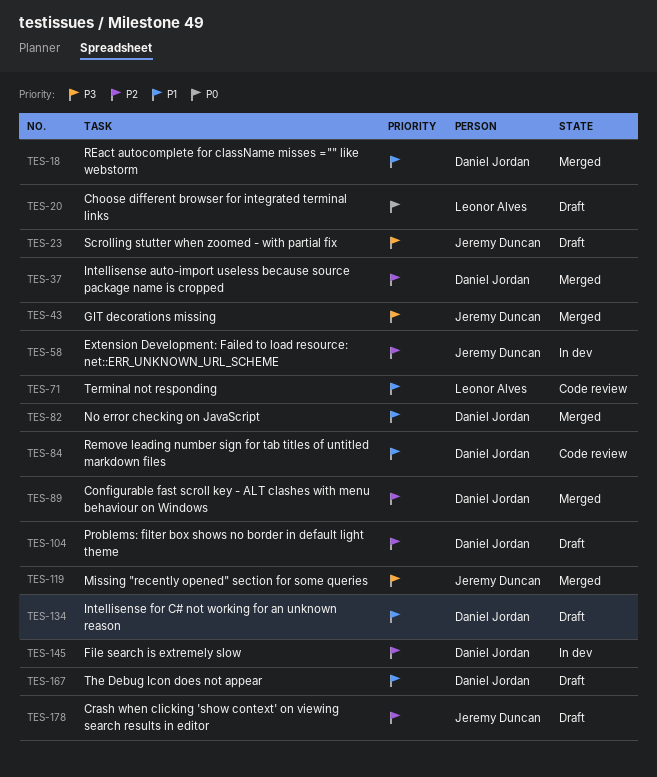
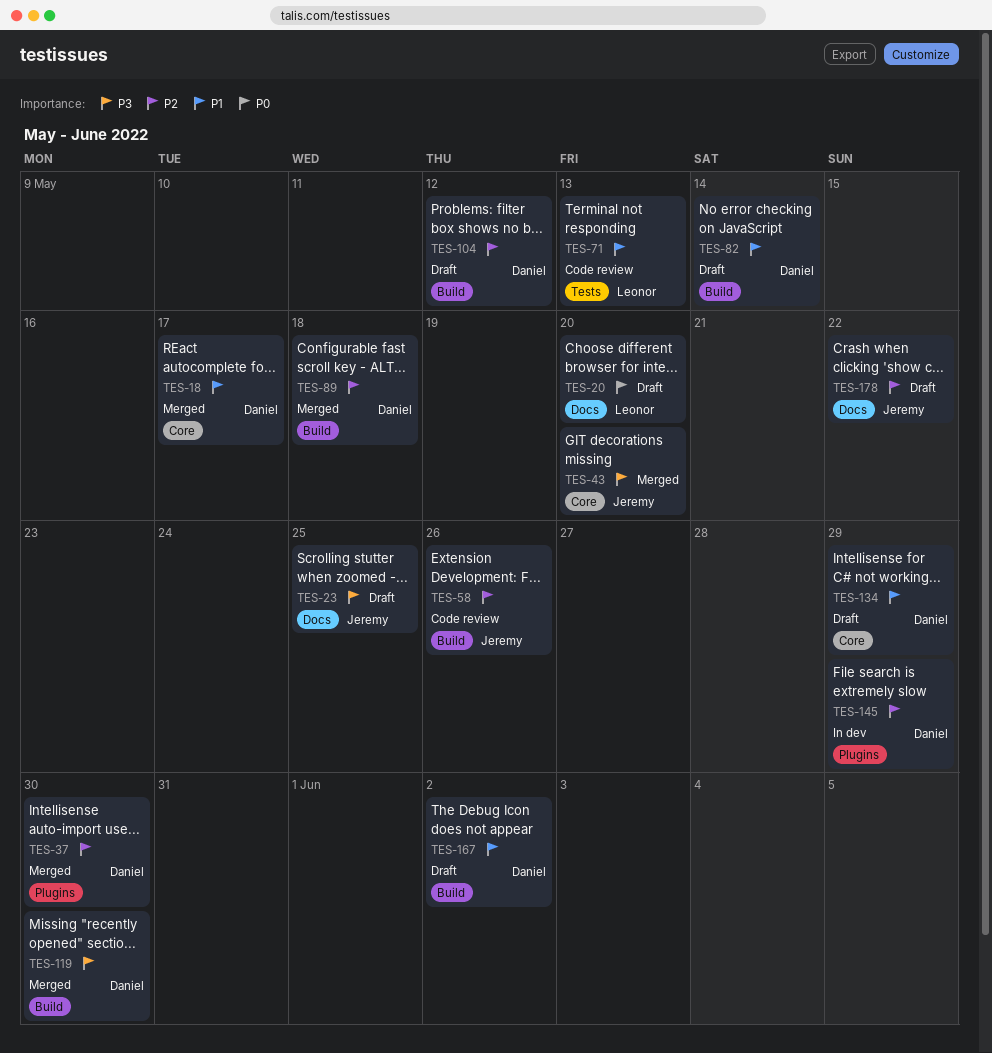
TES-58, status: In dev -> Code review
TES-82, status: Merged -> Draft
TES-84: present -> none
TES-119, owner: Jeremy Duncan -> Daniel Jordan

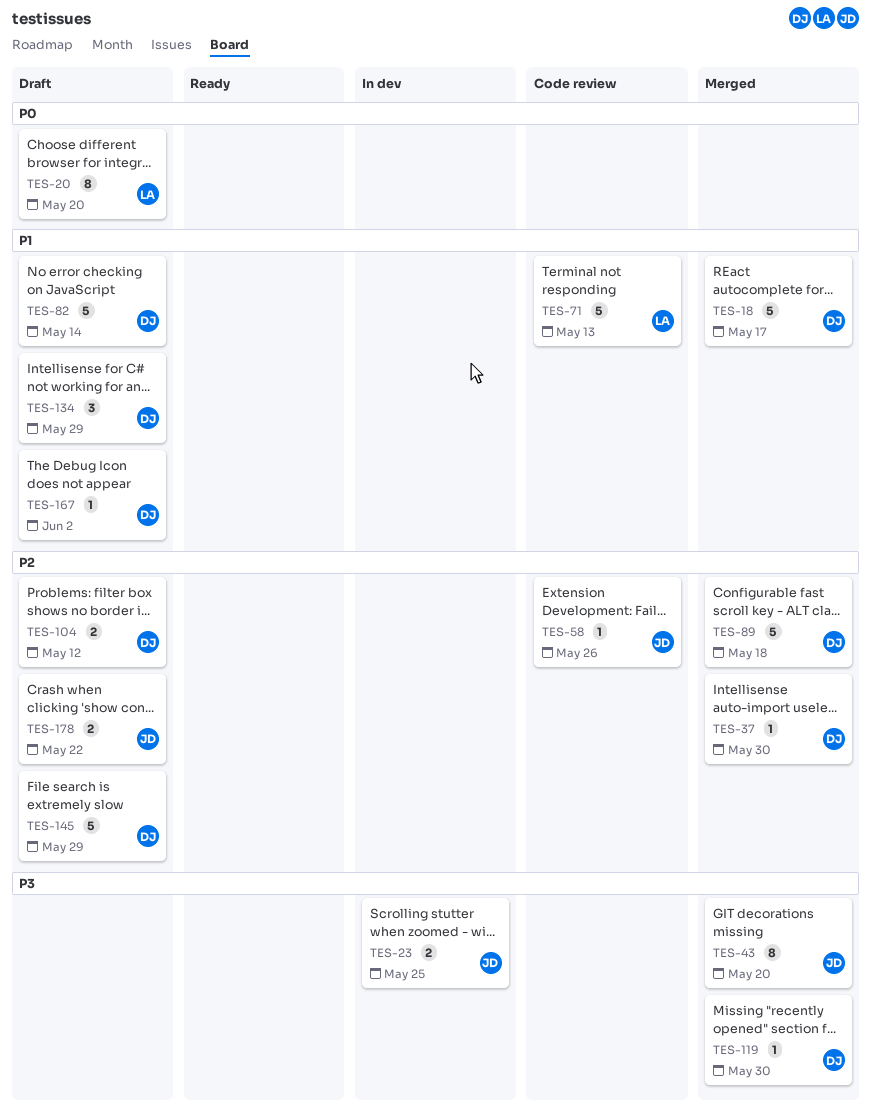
TES-23, status: Draft -> In dev
TES-145, status: In dev -> Draft

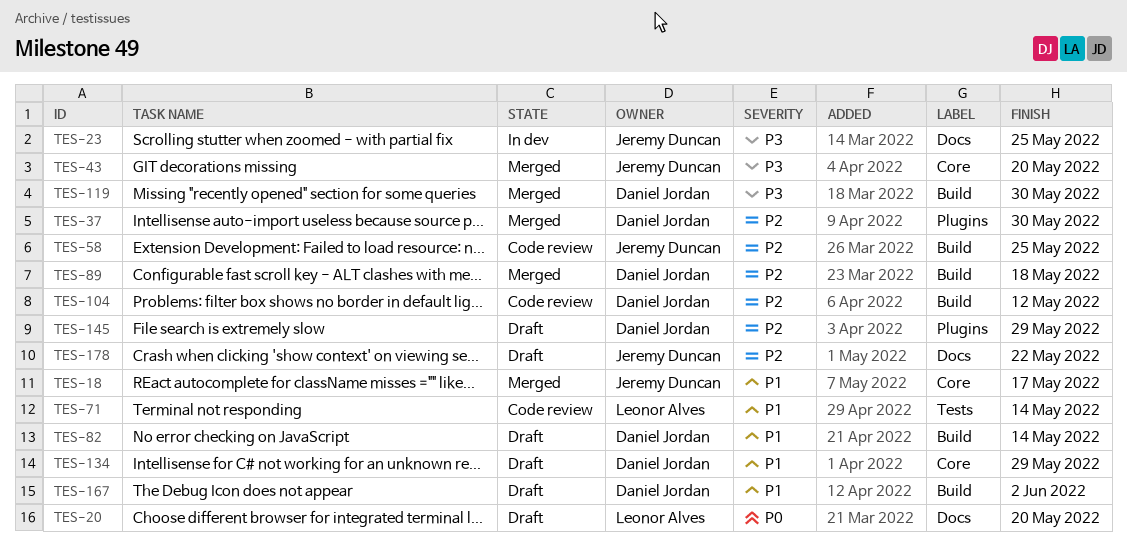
TES-18, owner: Daniel Jordan -> Jeremy Duncan
TES-58, due: May 26 -> May 25
TES-71, due: May 13 -> May 14
TES-104, status: Draft -> Code review

